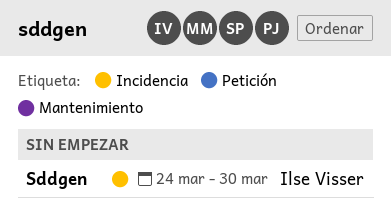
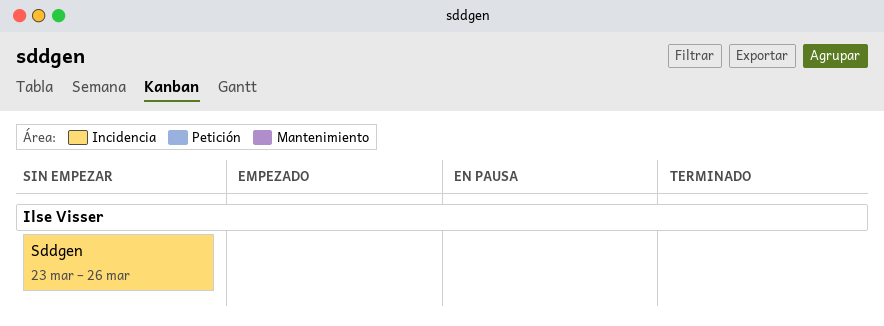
Sddgen, start: Mar 24 -> Mar 23
Sddgen, due: Mar 30 -> Mar 26

